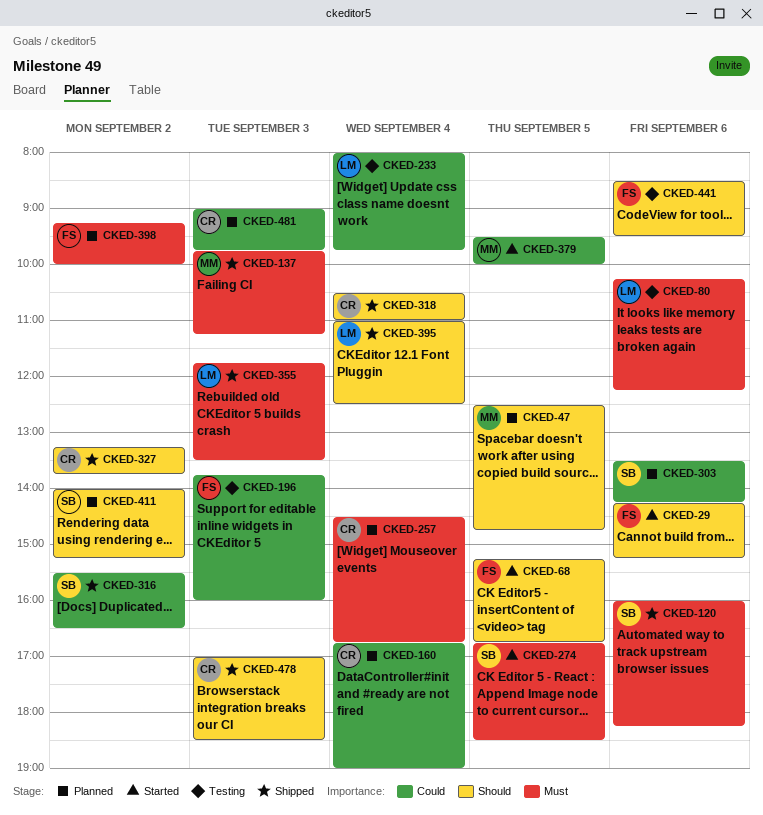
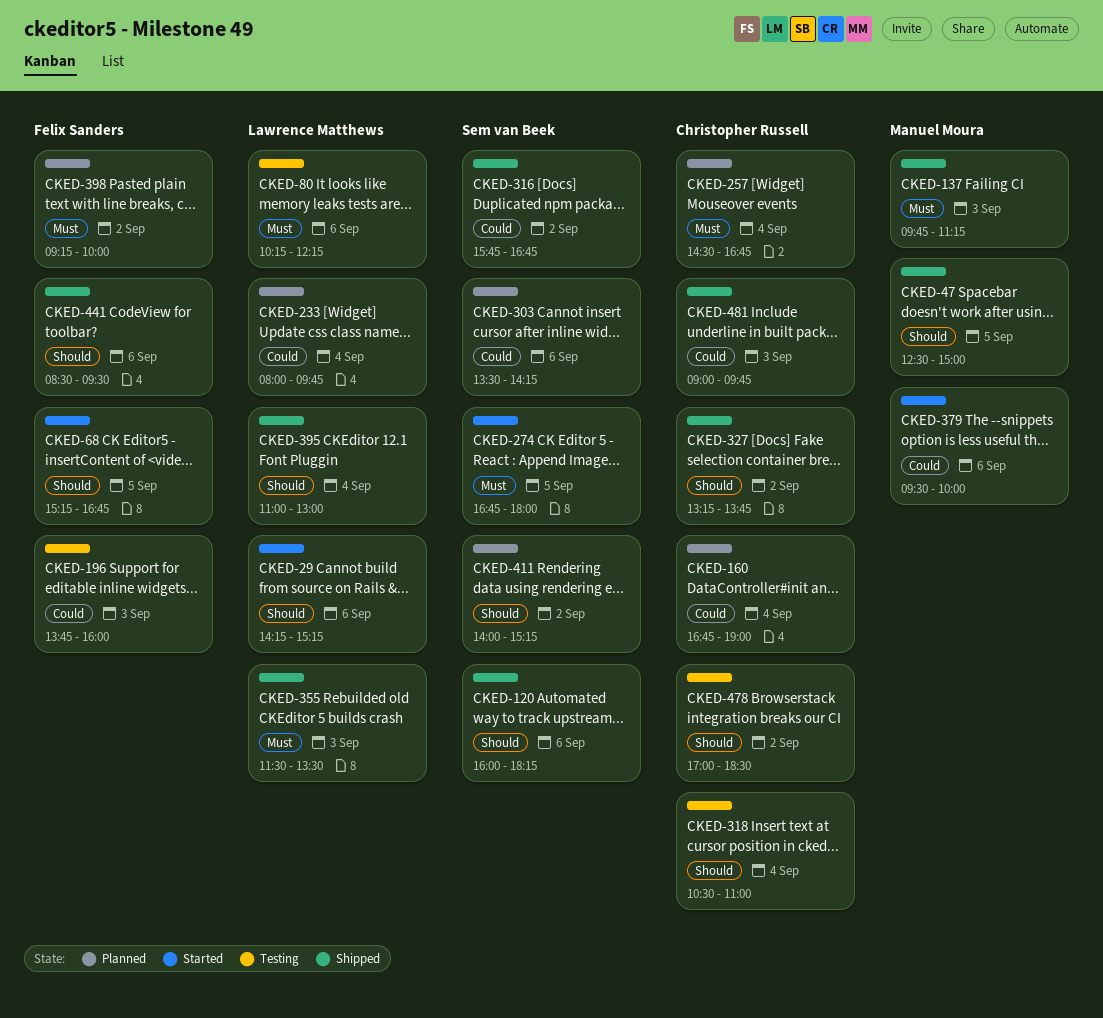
CKED-29, owner: Felix Sanders -> Lawrence Matthews
CKED-47, status: Planned -> Shipped
CKED-47, ends: 14:45 -> 15:00
CKED-120, priority: Must -> Should
CKED-233, status: Testing -> Planned
CKED-274, ends: 18:30 -> 18:00
CKED-316, begins: 15:30 -> 15:45
CKED-316, ends: 16:30 -> 16:45
CKED-318, status: Shipped -> Testing
CKED-355, begins: 11:45 -> 11:30
CKED-379, day: Sep 5 -> Sep 6
CKED-395, ends: 12:30 -> 13:00
CKED-441, status: Testing -> Shipped
CKED-478, status: Shipped -> Testing
CKED-478, day: Sep 3 -> Sep 2
CKED-481, status: Planned -> Shipped

